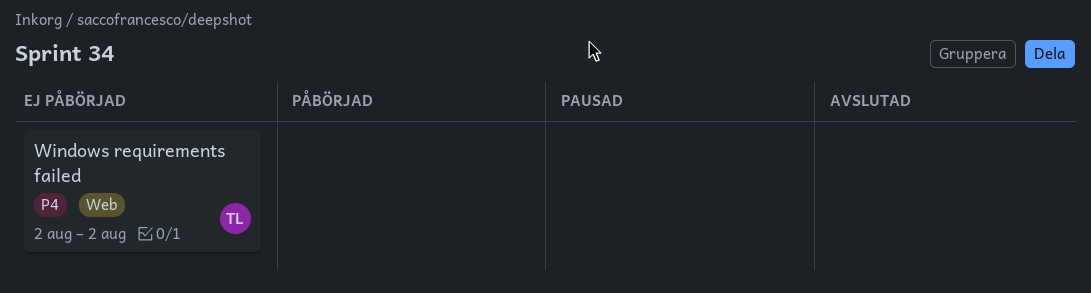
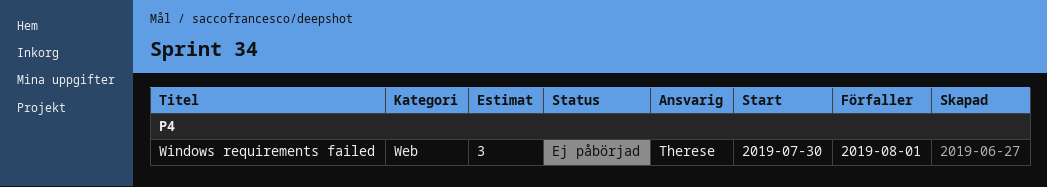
Windows requirements failed, start: Aug 2 -> Jul 30
Windows requirements failed, due: Aug 2 -> Aug 1

